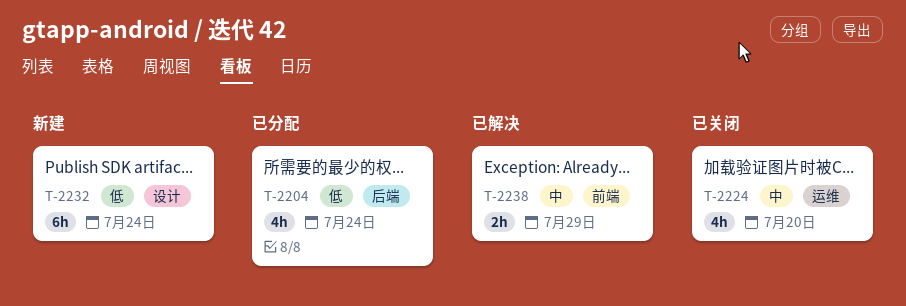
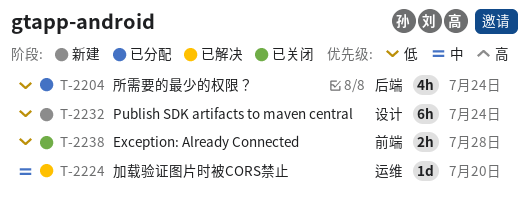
T-2224, status: 已关闭 -> 已解决
T-2224, estimate: 4h -> 1d
T-2238, status: 已解决 -> 已关闭
T-2238, priority: 中 -> 低
T-2238, due: Jul 29 -> Jul 28

